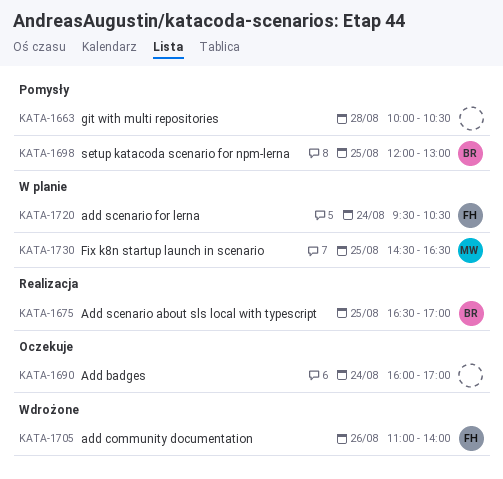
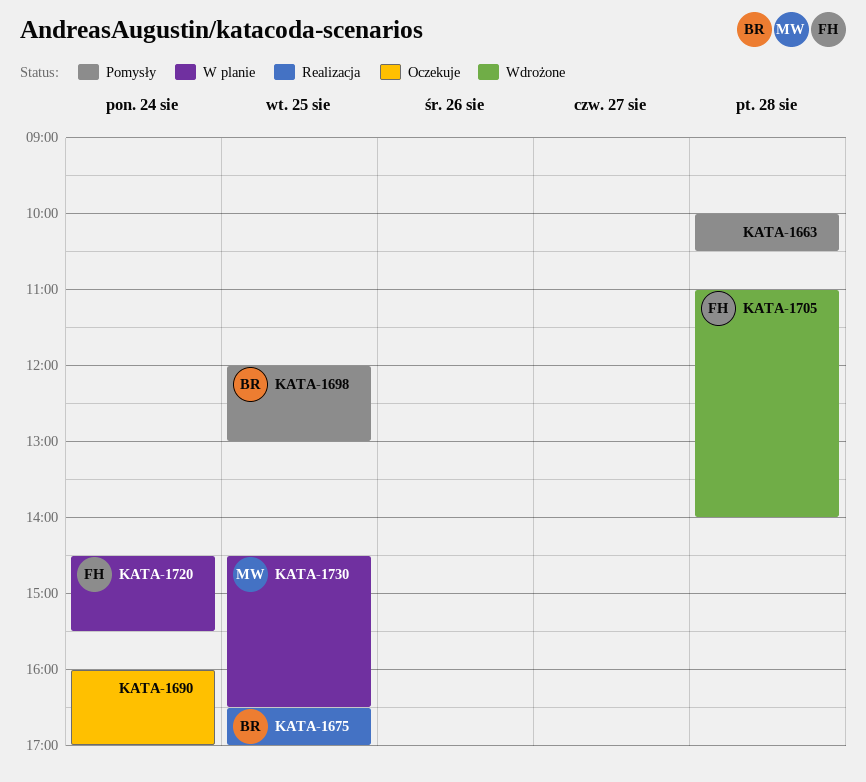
KATA-1705, day: Aug 26 -> Aug 28
KATA-1720, begins: 09:30 -> 14:30
KATA-1720, ends: 10:30 -> 15:30

